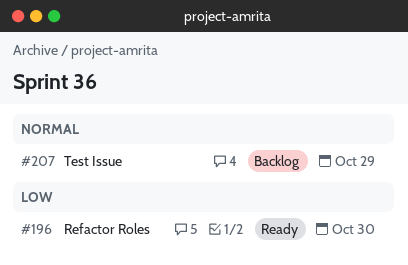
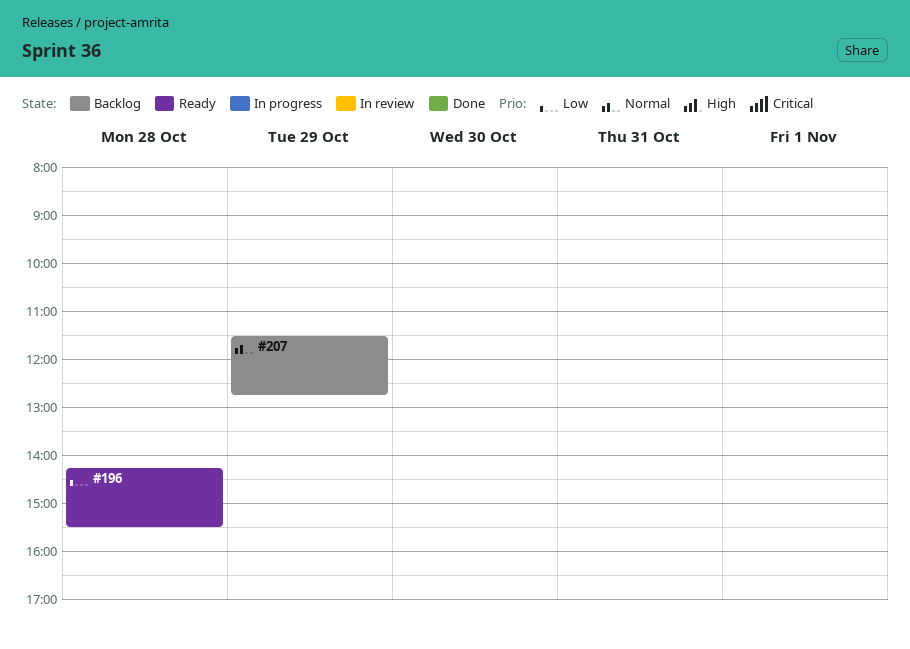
#196, day: Oct 30 -> Oct 28

